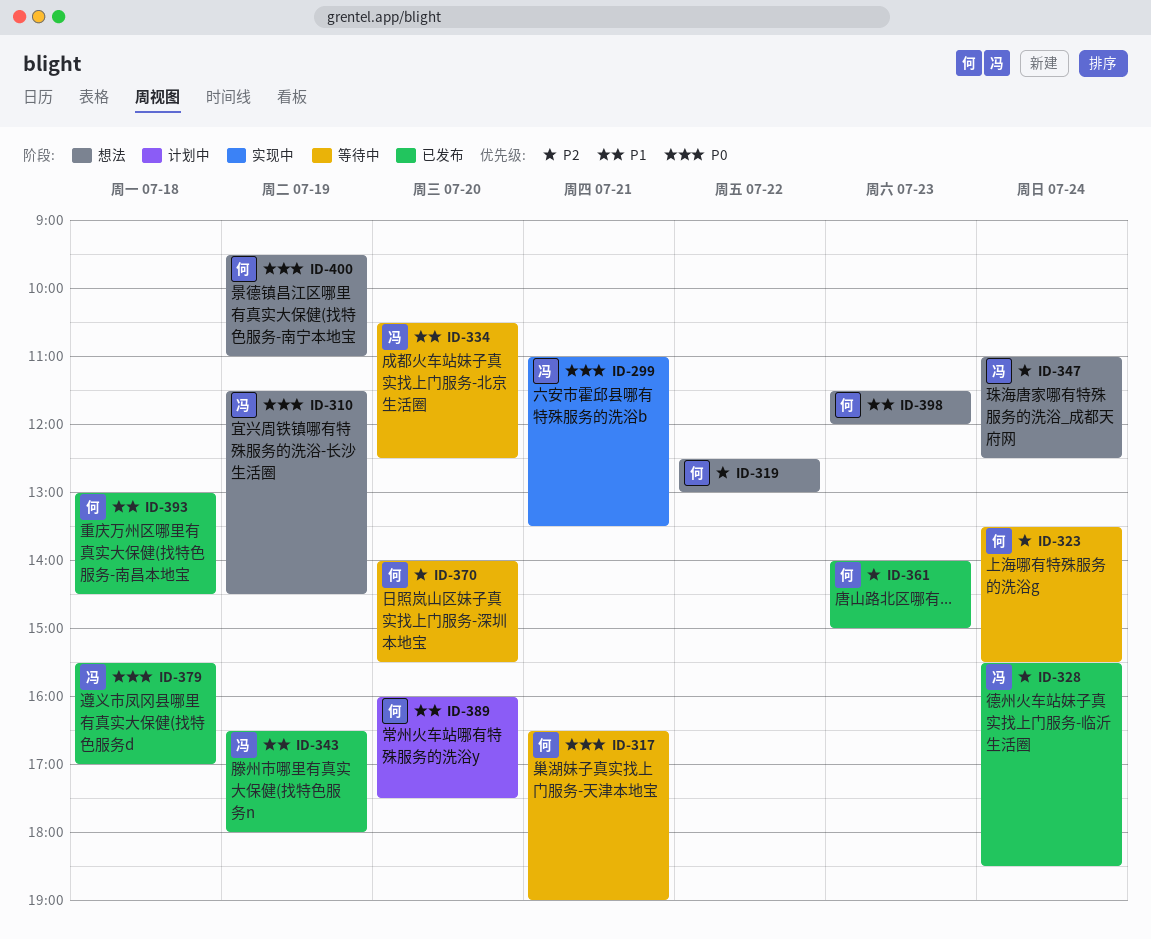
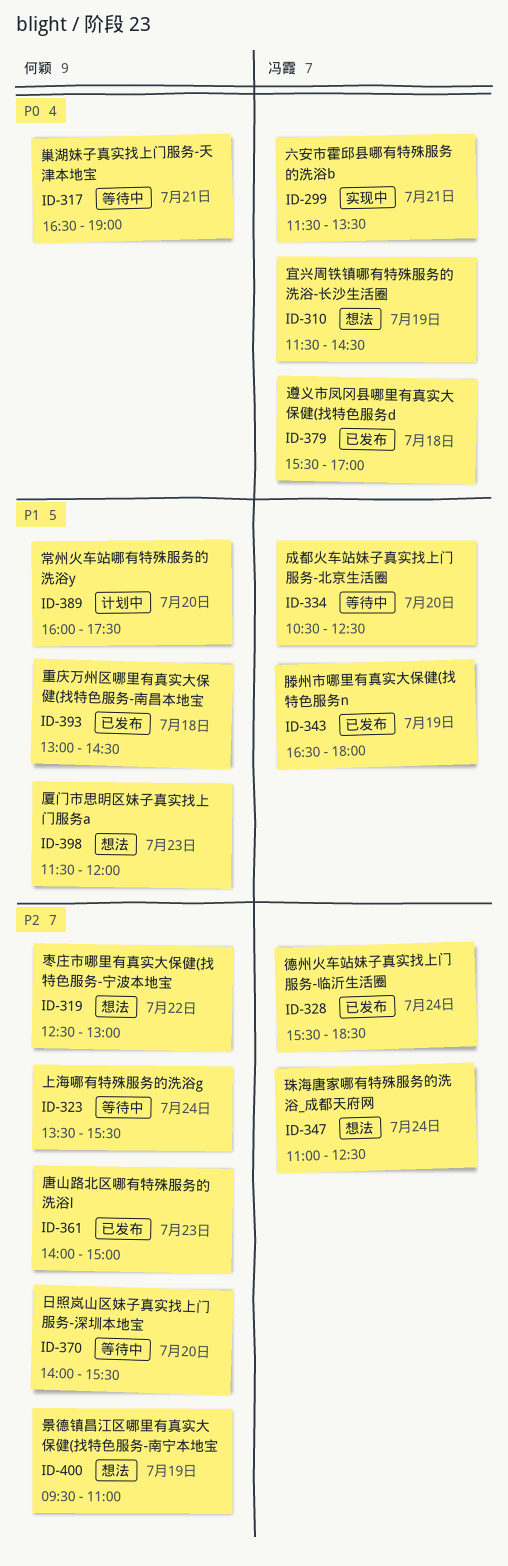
ID-299, begins: 11:00 -> 11:30
ID-400, priority: P0 -> P2

